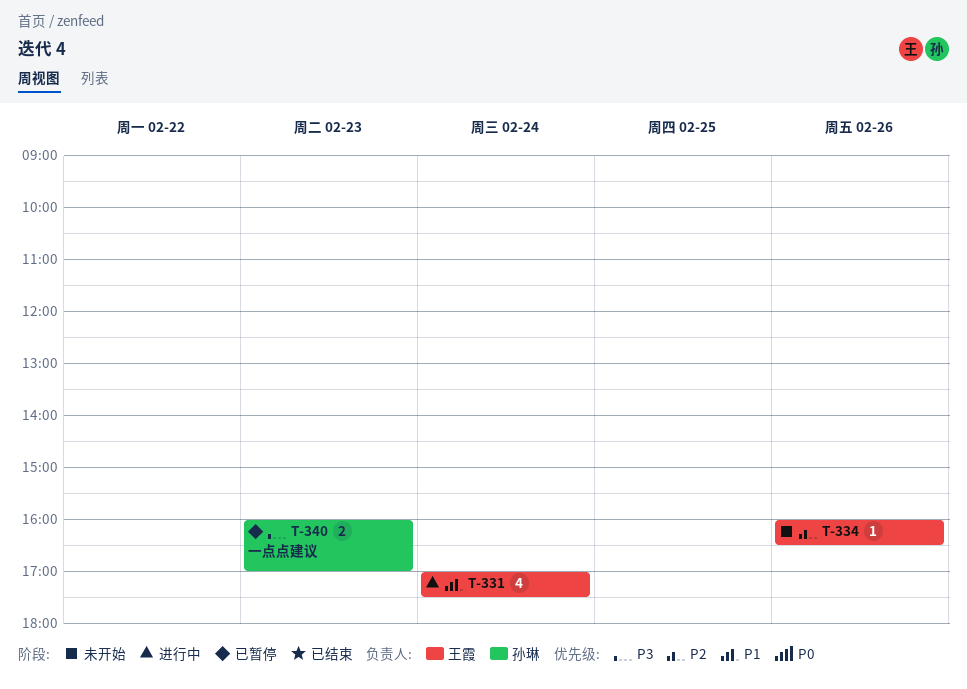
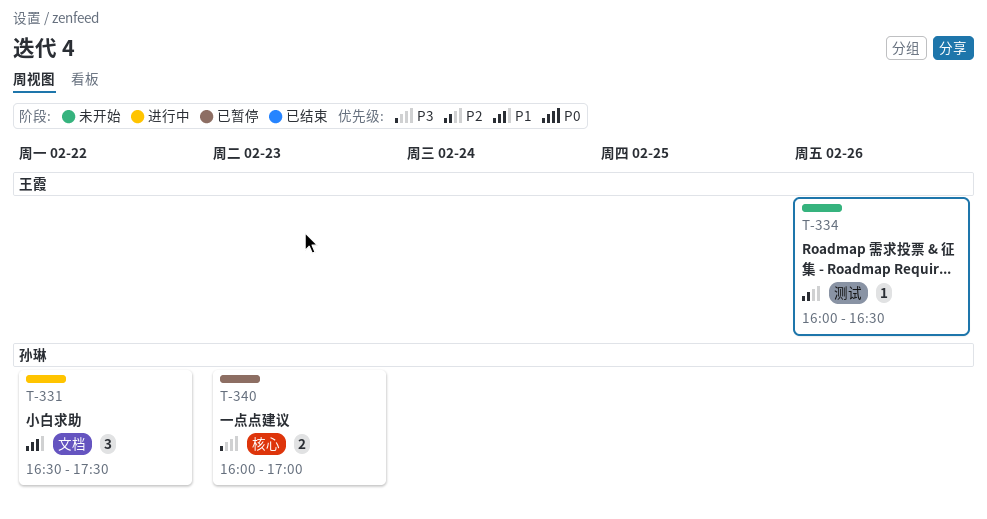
T-331, owner: 王霞 -> 孙琳
T-331, estimate: 4 -> 3
T-331, day: Feb 24 -> Feb 22
T-331, begins: 17:00 -> 16:30

